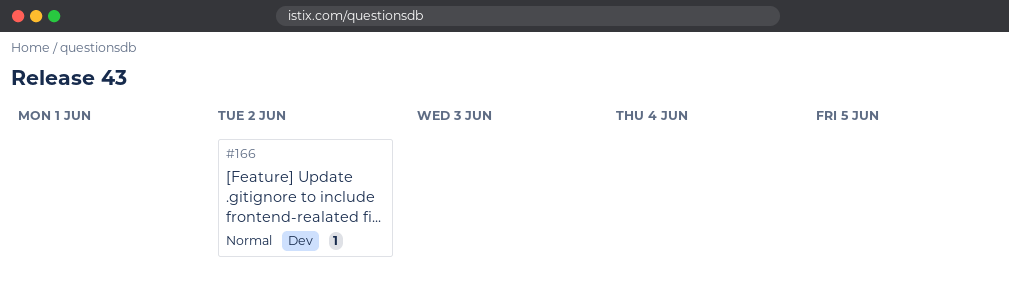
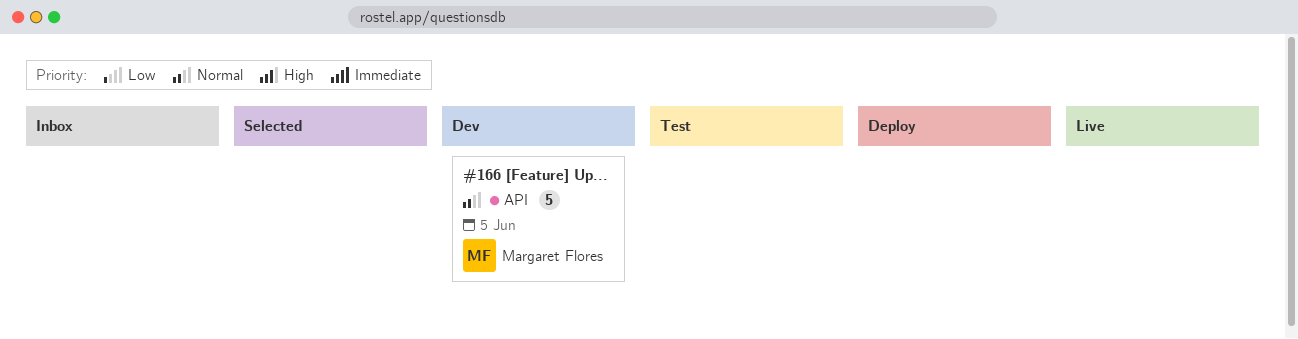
#166, estimate: 1 -> 5
#166, due: Jun 2 -> Jun 5

